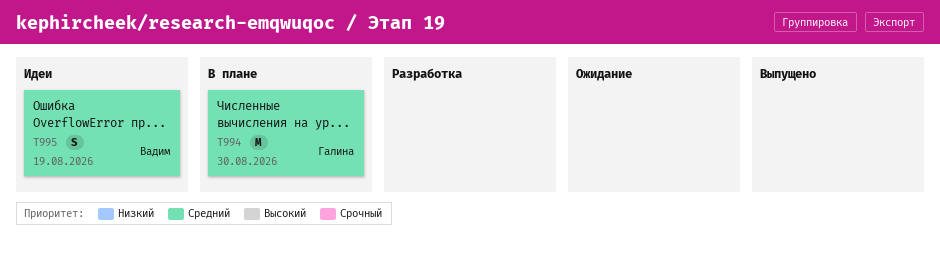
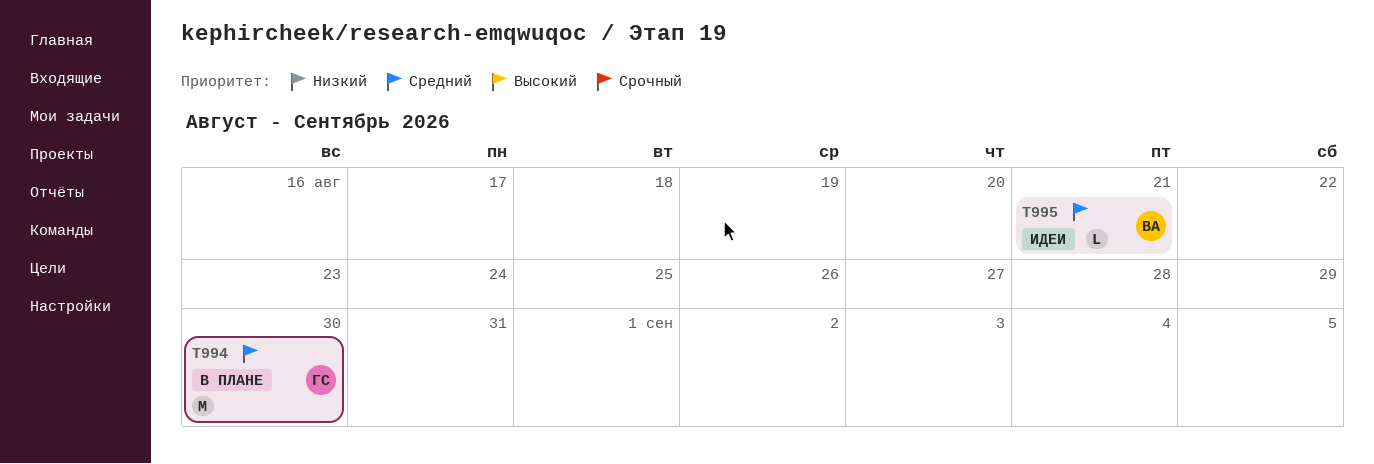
T995, estimate: S -> L
T995, due: Aug 19 -> Aug 21

